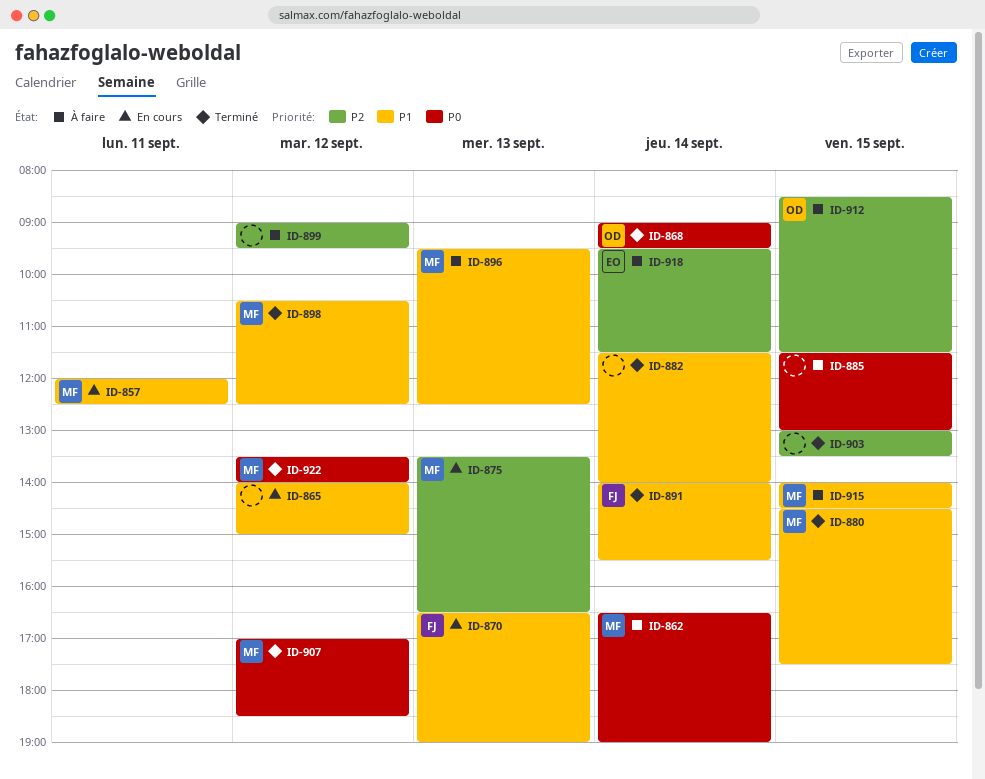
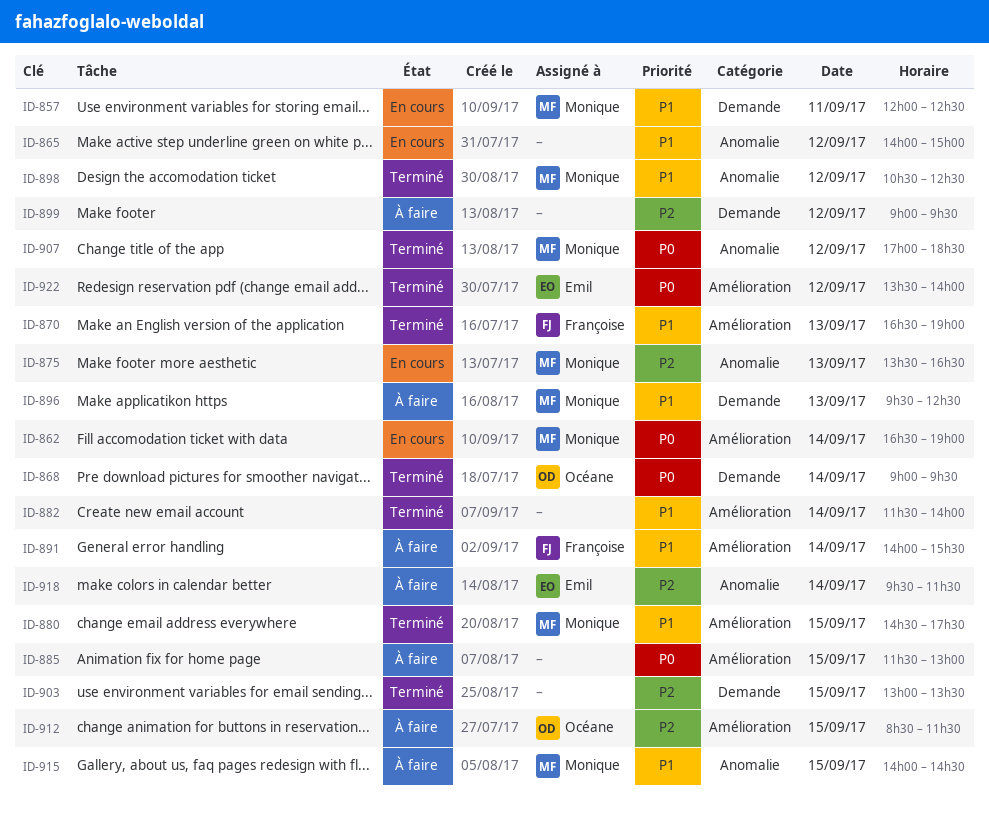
ID-862, status: À faire -> En cours
ID-870, status: En cours -> Terminé
ID-891, status: Terminé -> À faire
ID-922, owner: Monique -> Emil

